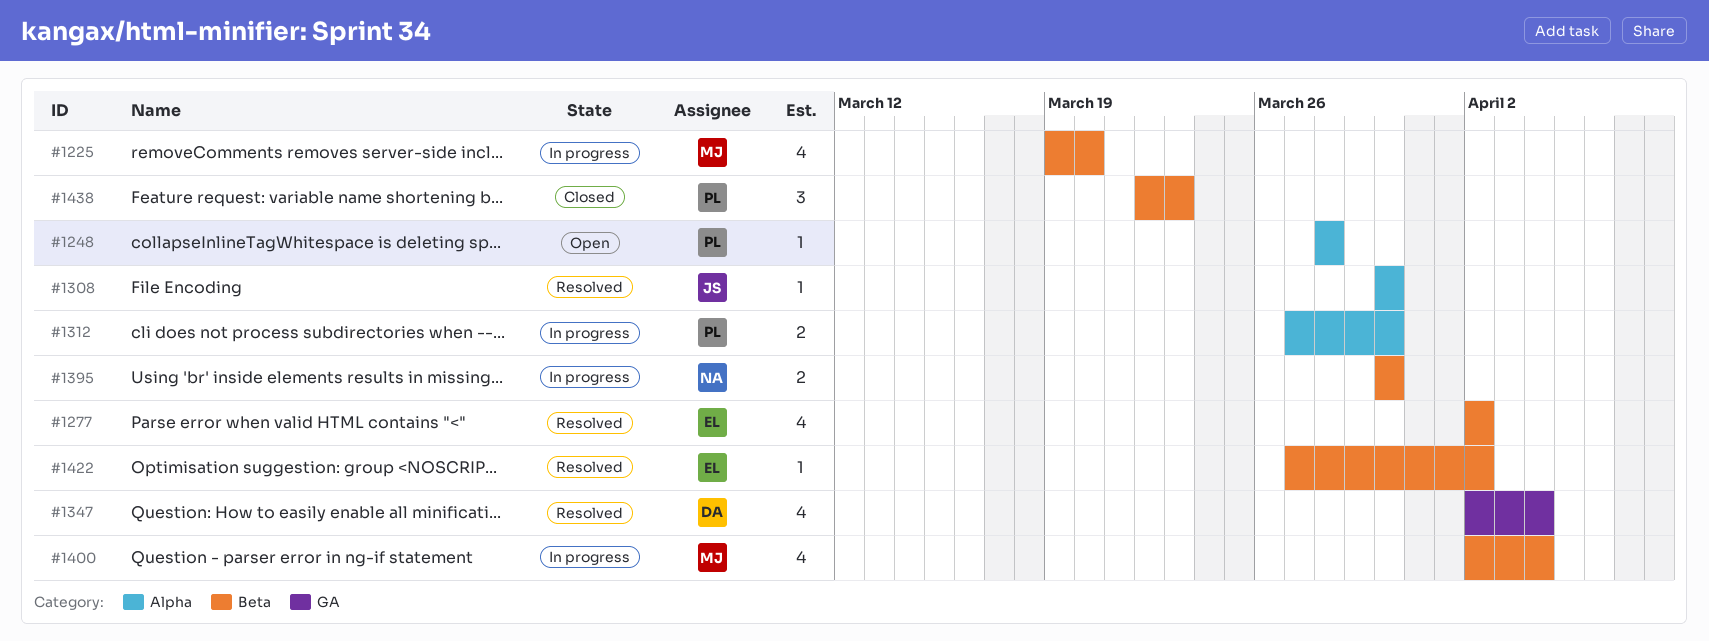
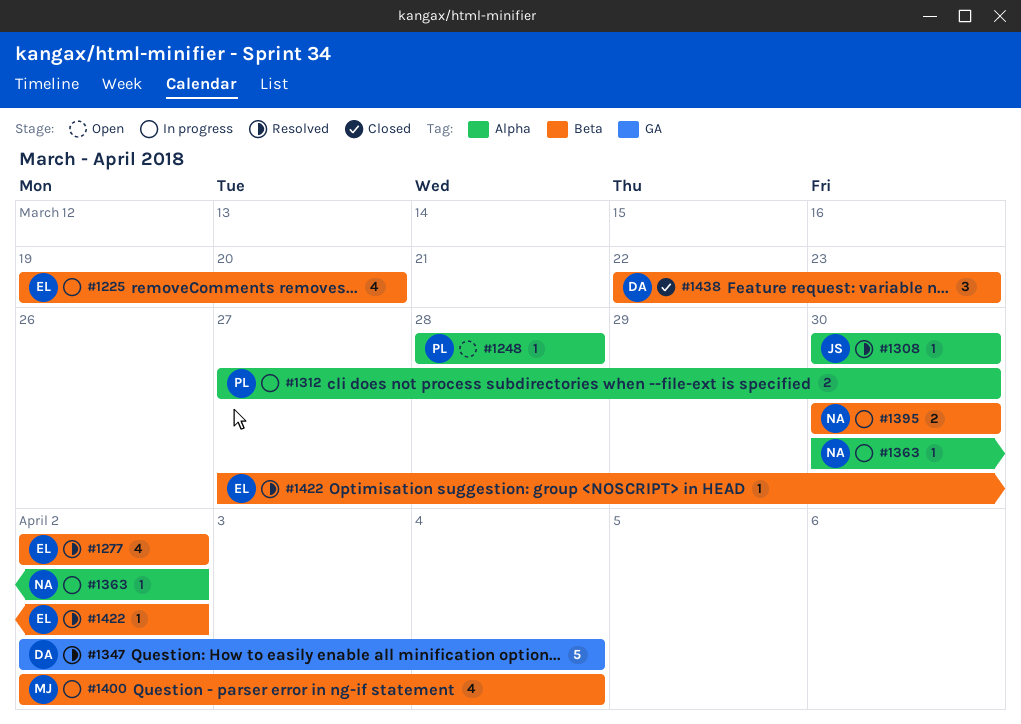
#1225, owner: MJ -> EL
#1347, estimate: 4 -> 5
#1363: none -> present
#1438, owner: PL -> DA

